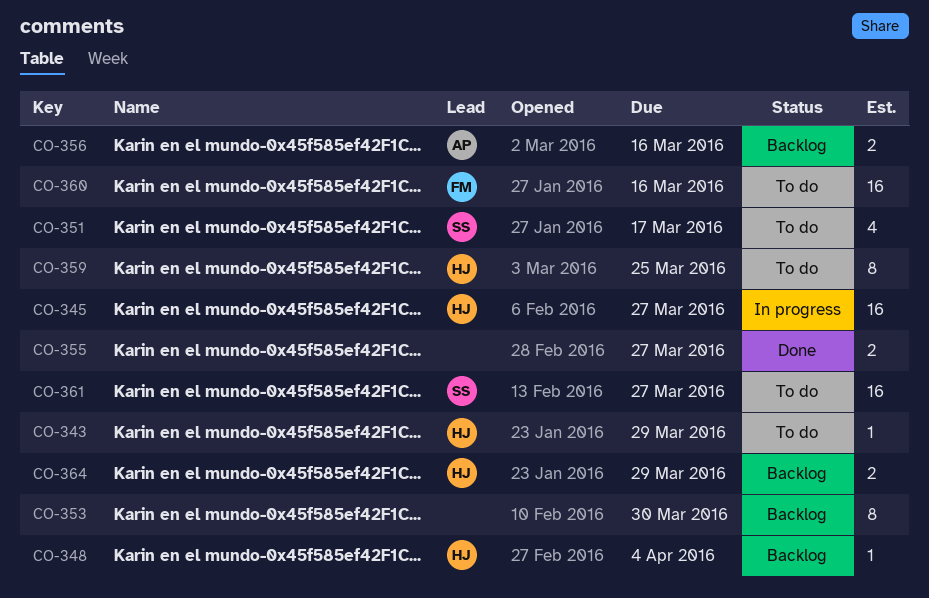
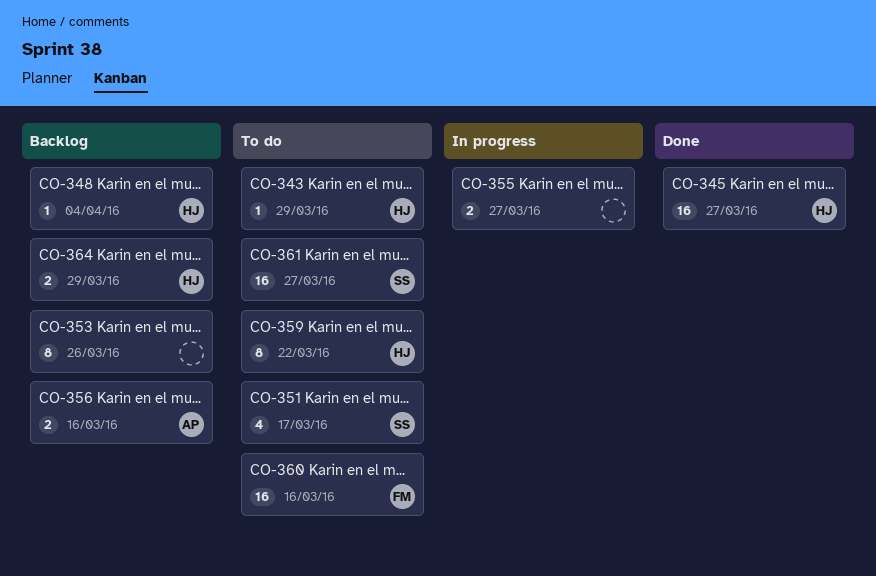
CO-345, status: In progress -> Done
CO-353, due: Mar 30 -> Mar 26
CO-355, status: Done -> In progress
CO-359, due: Mar 25 -> Mar 22

